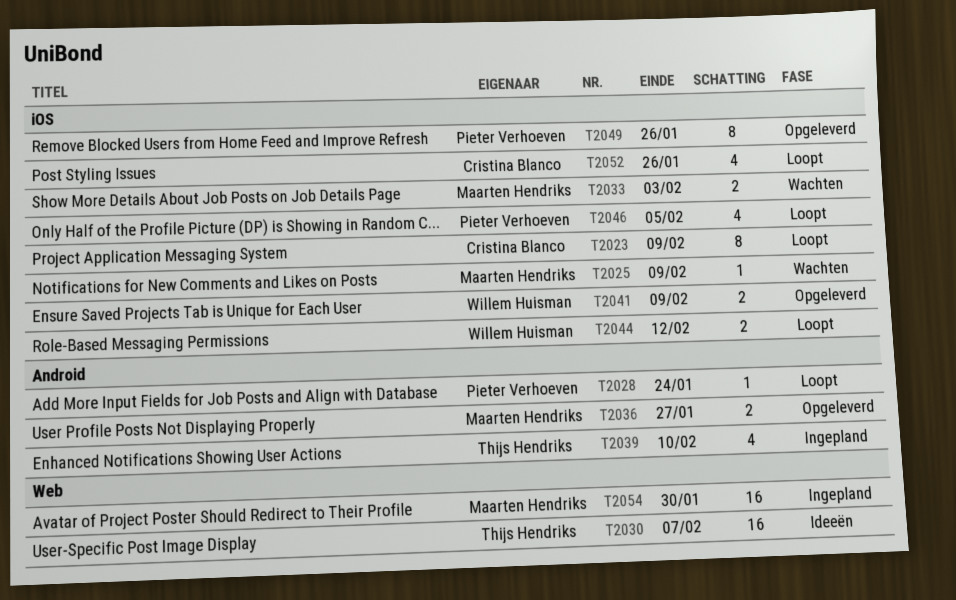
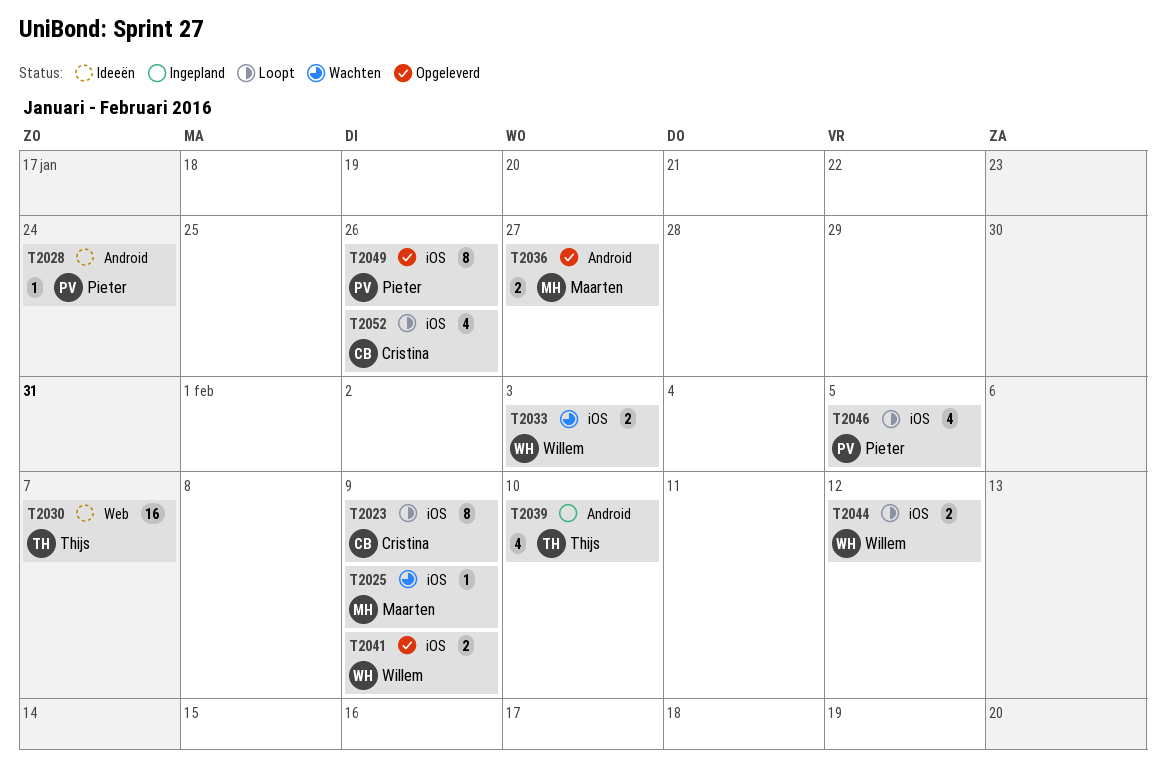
T2028, status: Loopt -> Ideeën
T2033, owner: Maarten Hendriks -> Willem Huisman
T2054: present -> none

